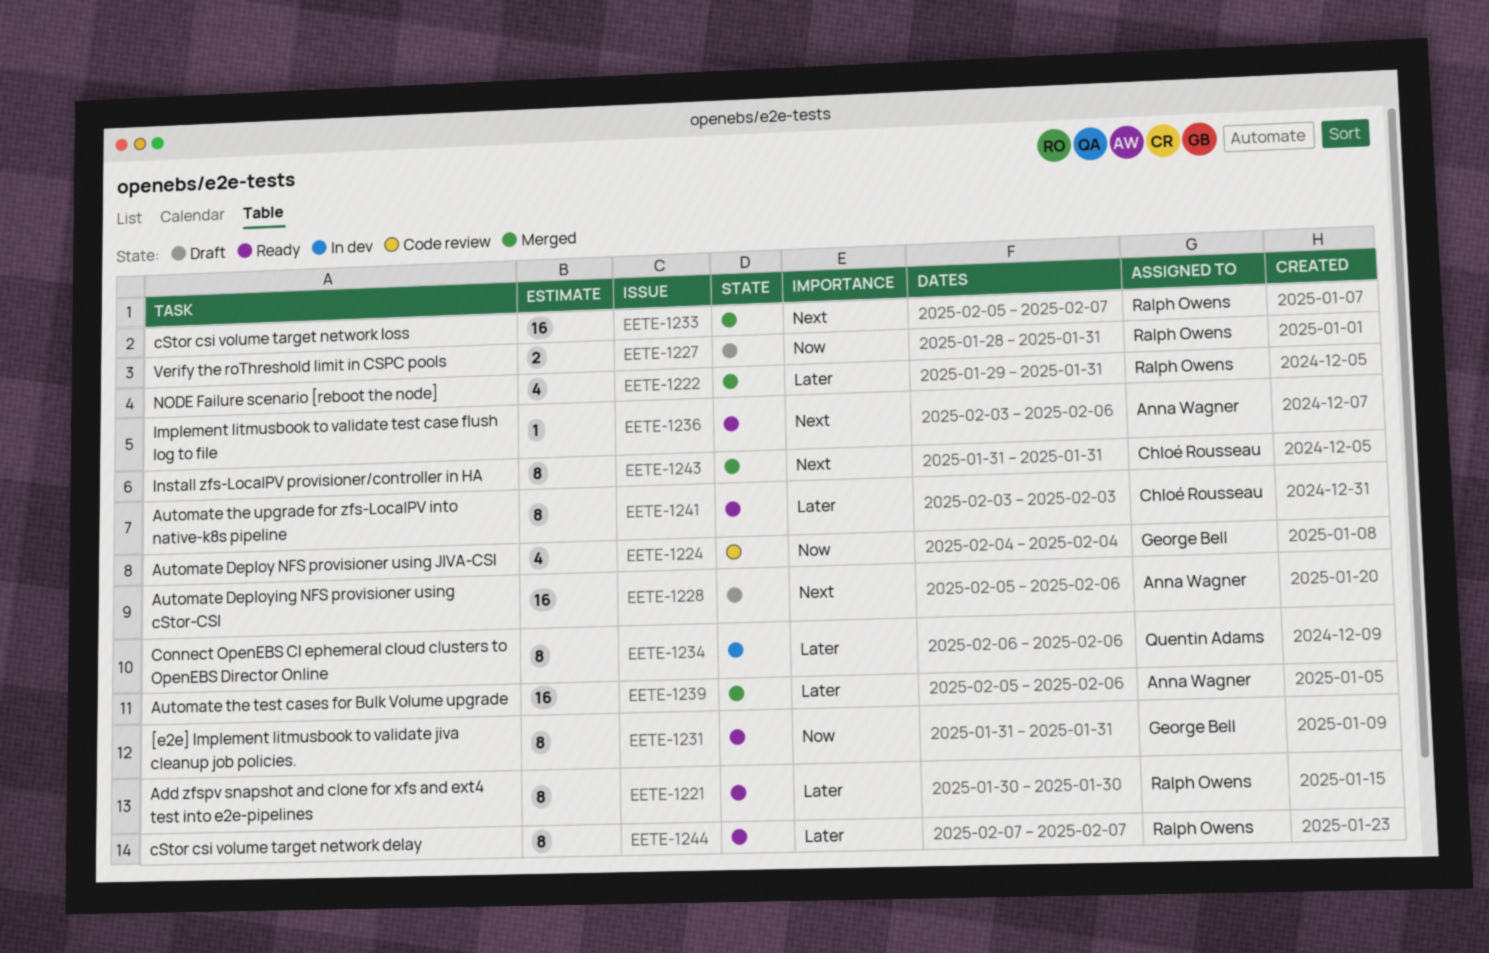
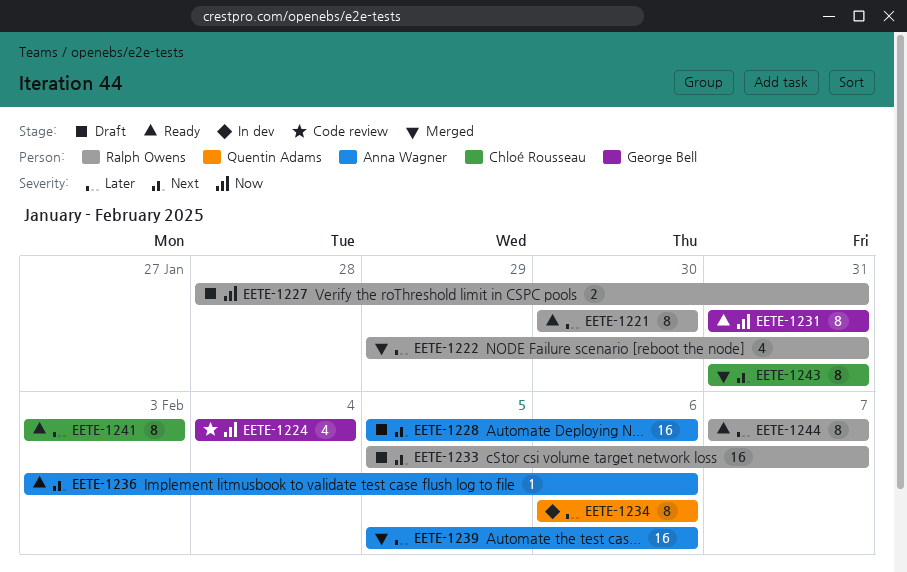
EETE-1233, status: Merged -> Draft

